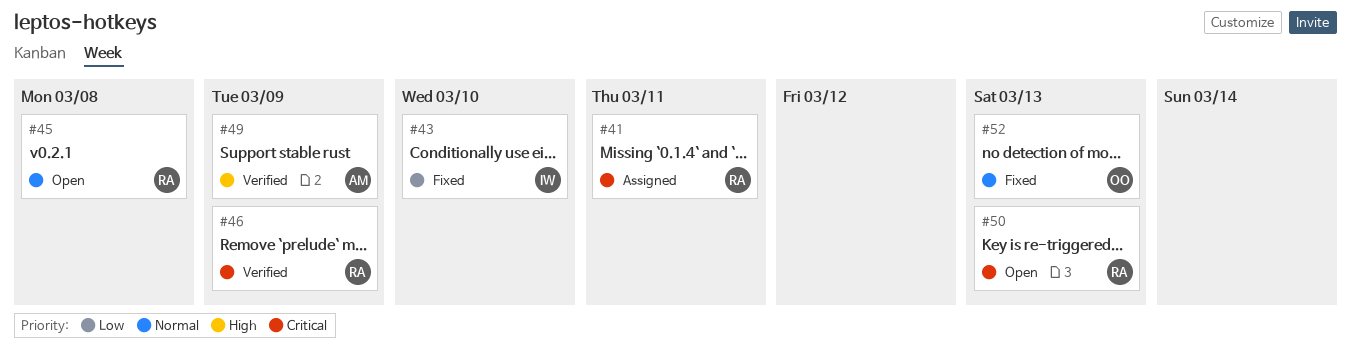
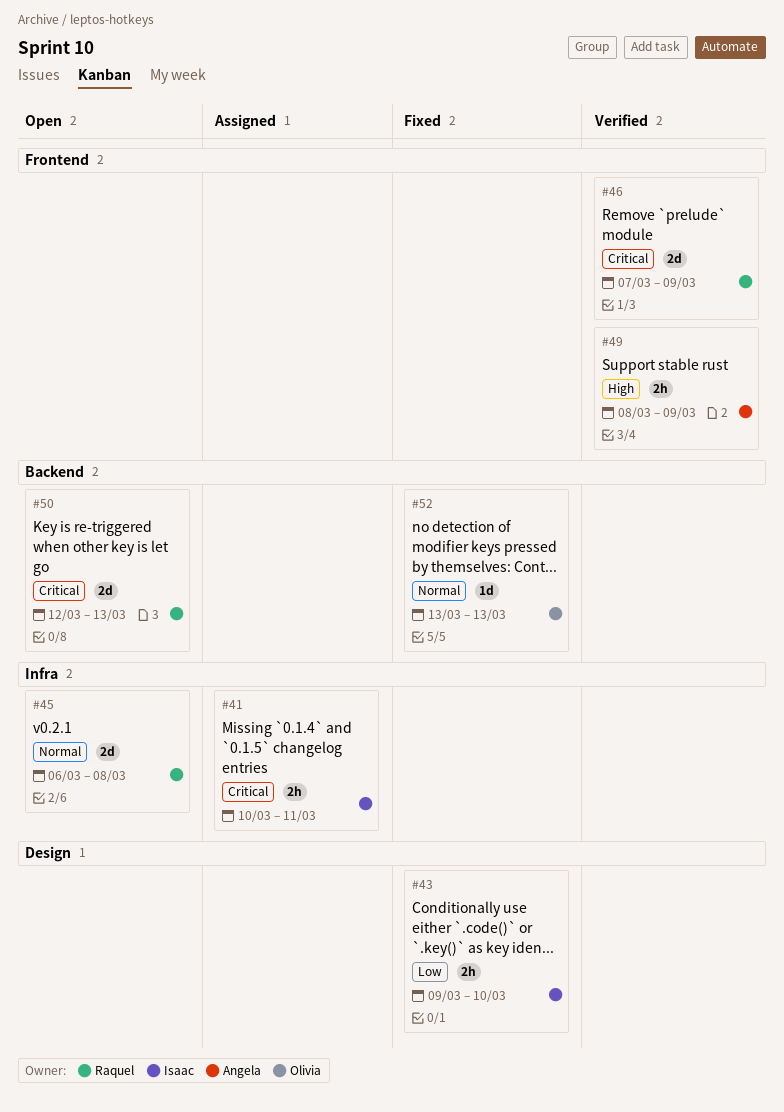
#41, owner: Raquel -> Isaac

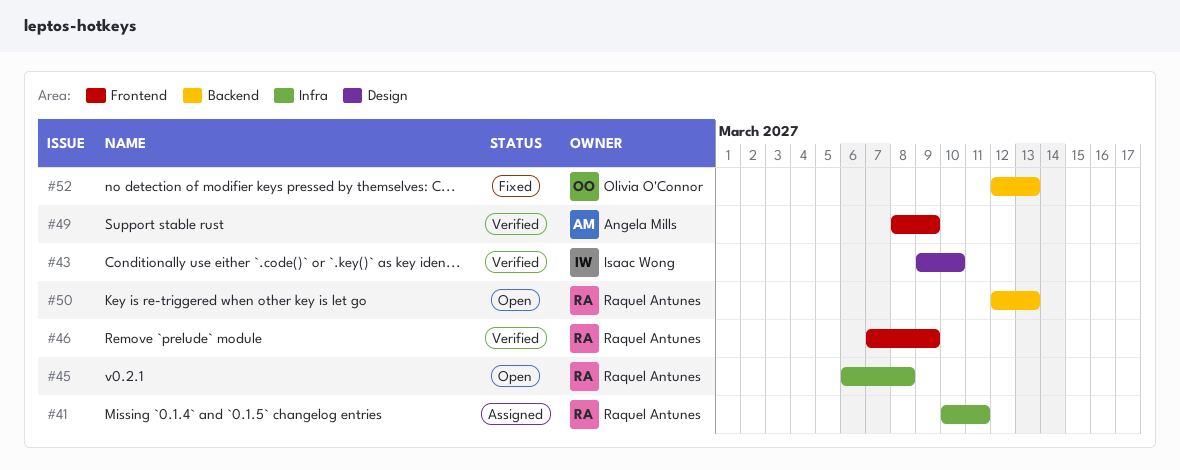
#41, owner: Isaac Wong -> Raquel Antunes
#43, status: Fixed -> Verified
#52, start: Mar 13 -> Mar 12

